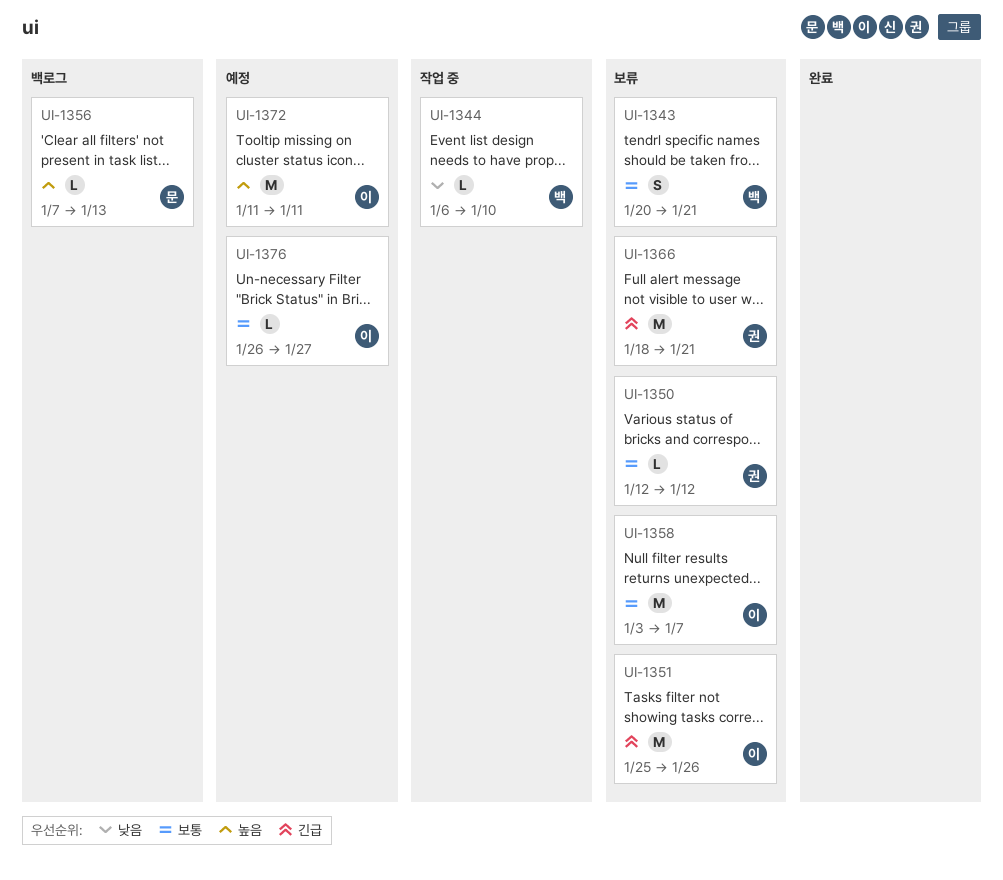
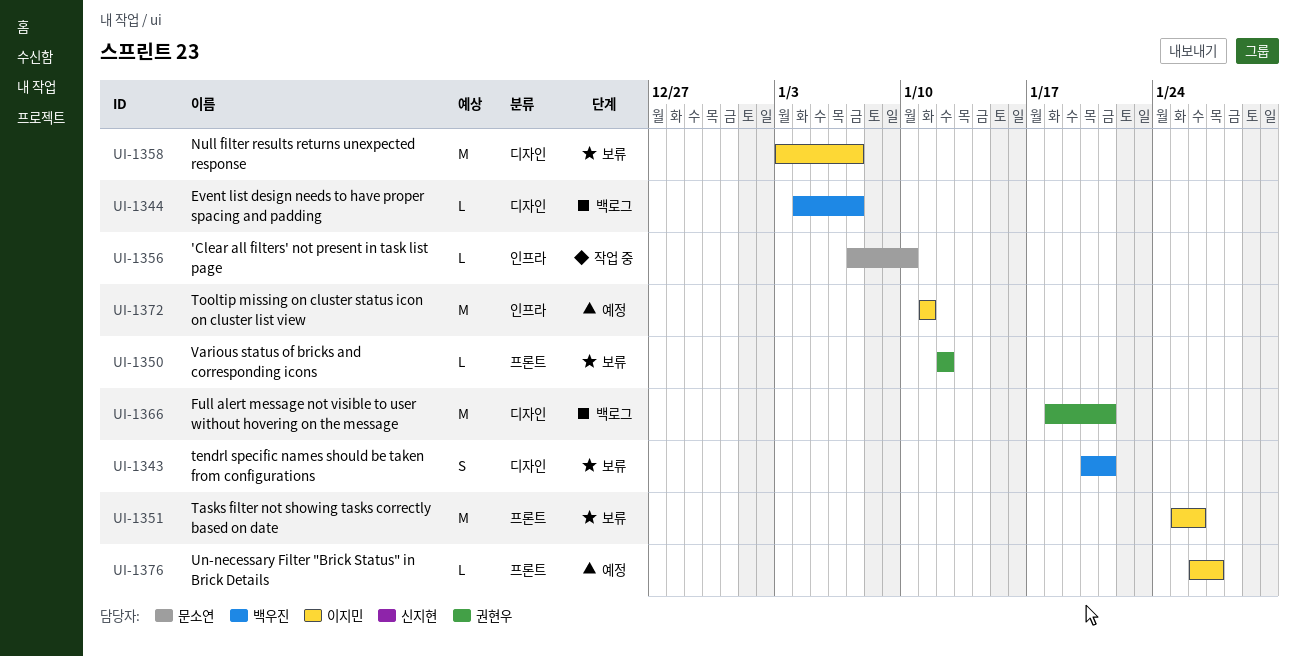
UI-1344, status: 작업 중 -> 백로그
UI-1344, start: Jan 6 -> Jan 4
UI-1344, due: Jan 10 -> Jan 7
UI-1356, status: 백로그 -> 작업 중
UI-1356, due: Jan 13 -> Jan 10
UI-1366, status: 보류 -> 백로그

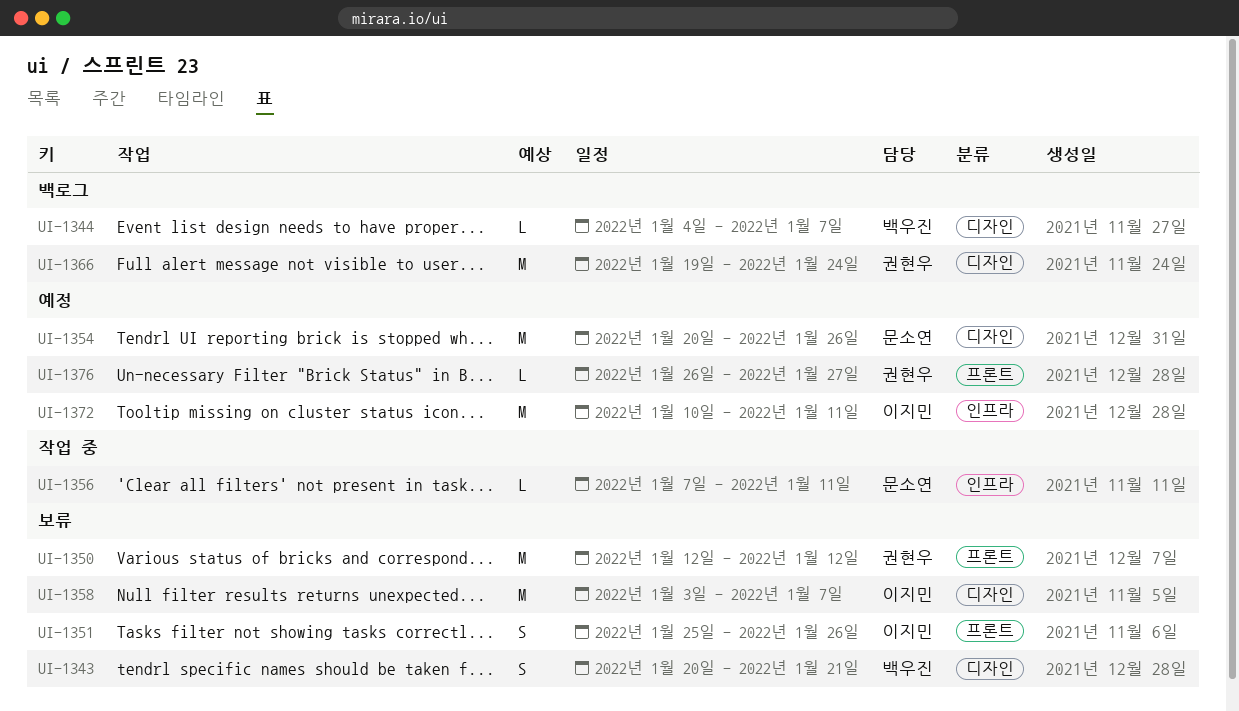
UI-1350, estimate: L -> M
UI-1351, estimate: M -> S
UI-1354: none -> present
UI-1356, due: Jan 10 -> Jan 11
UI-1366, start: Jan 18 -> Jan 19
UI-1366, due: Jan 21 -> Jan 24
UI-1372, start: Jan 11 -> Jan 10
UI-1376, owner: 이지민 -> 권현우

